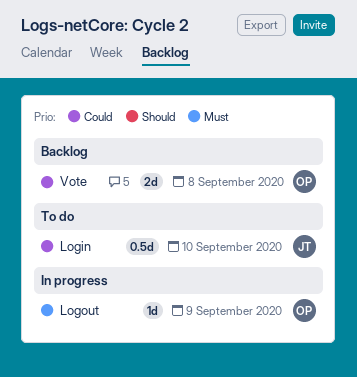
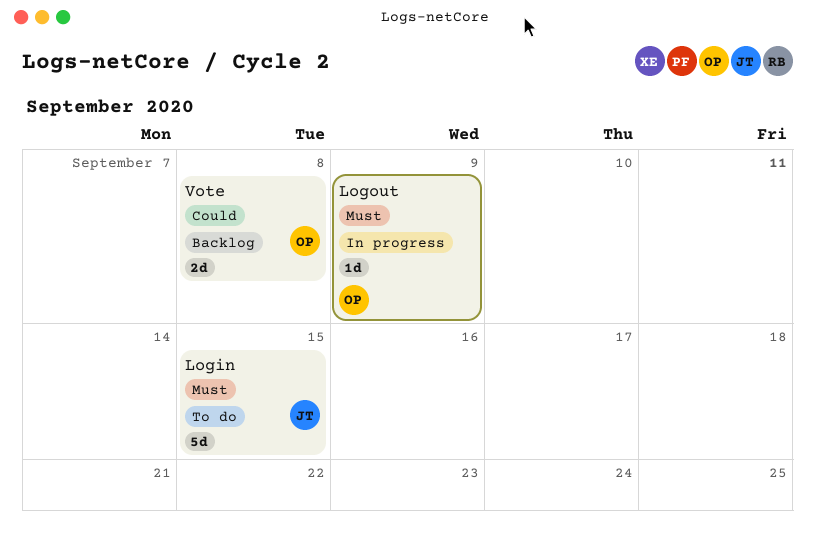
Login, priority: Could -> Must
Login, estimate: 0.5d -> 5d
Login, due: Sep 10 -> Sep 15

